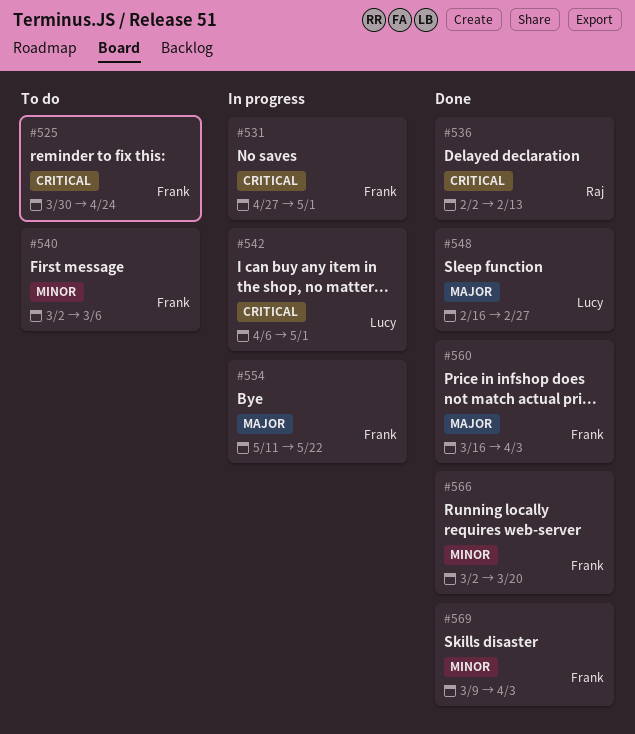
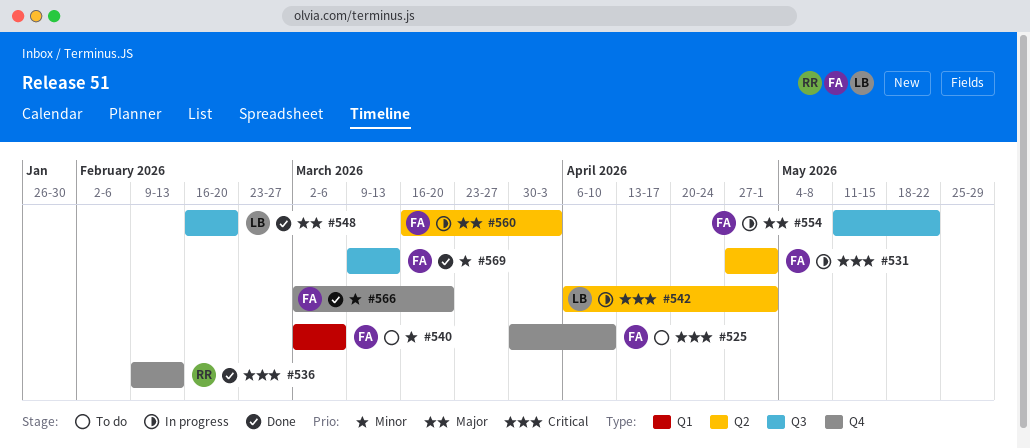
#525, due: Apr 24 -> Apr 10
#536, start: Feb 2 -> Feb 9
#548, due: Feb 27 -> Feb 20
#560, status: Done -> In progress
#569, due: Apr 3 -> Mar 13

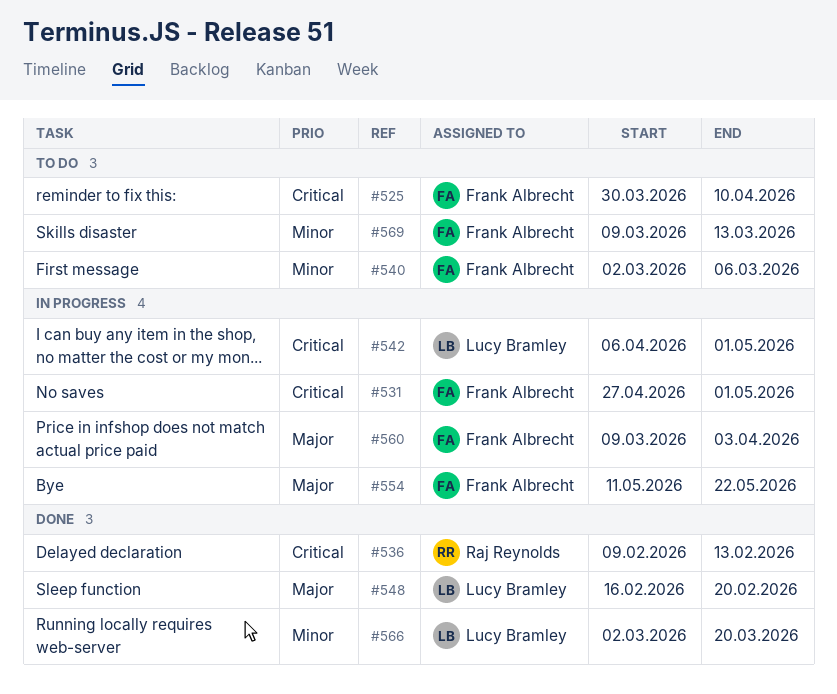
#560, start: Mar 16 -> Mar 9
#566, owner: Frank Albrecht -> Lucy Bramley
#569, status: Done -> To do

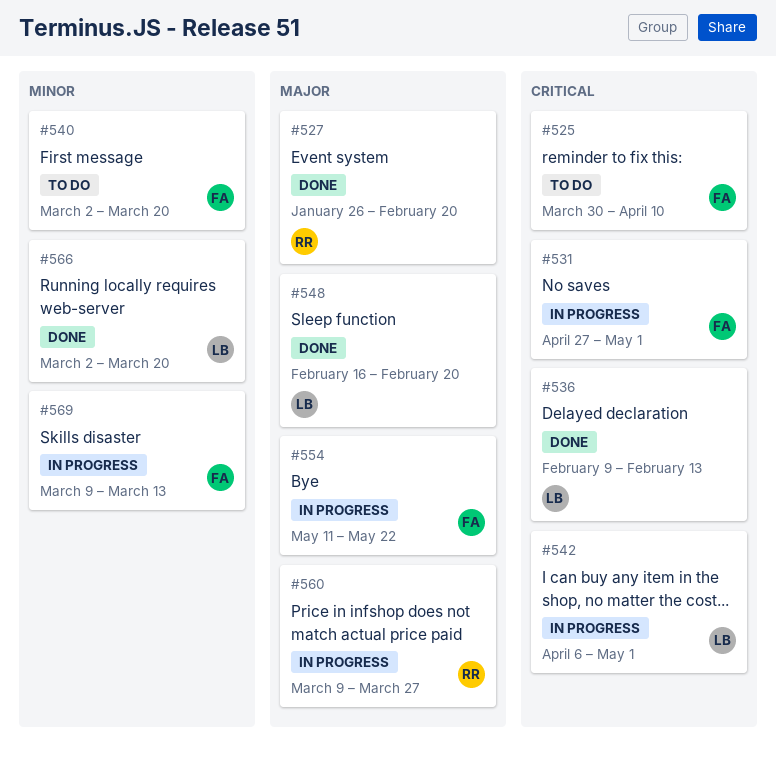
#527: none -> present
#536, owner: Raj Reynolds -> Lucy Bramley
#540, due: Mar 6 -> Mar 20
#560, owner: Frank Albrecht -> Raj Reynolds
#560, due: Apr 3 -> Mar 27
#569, status: To do -> In progress

